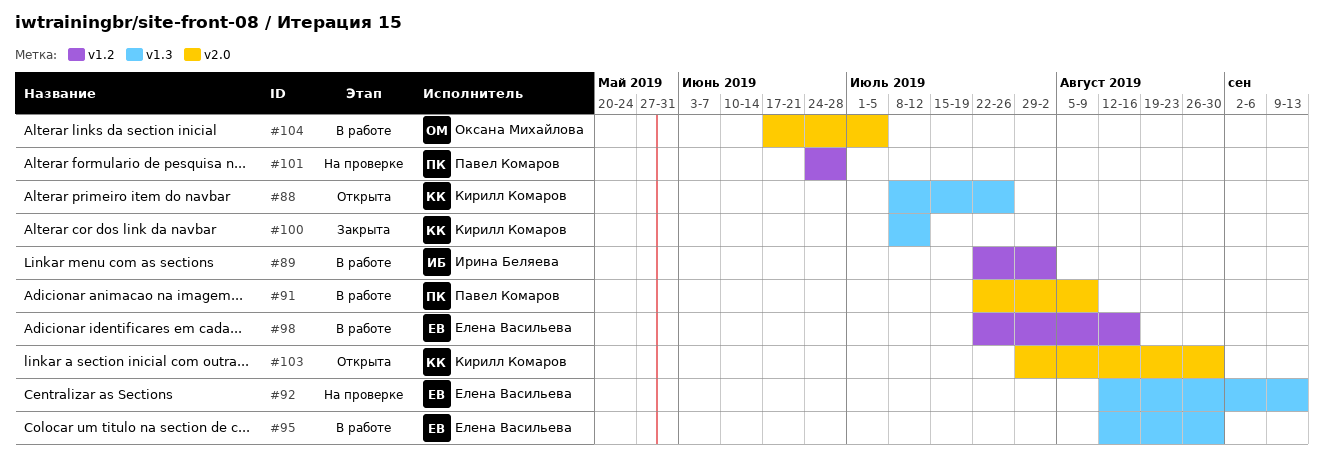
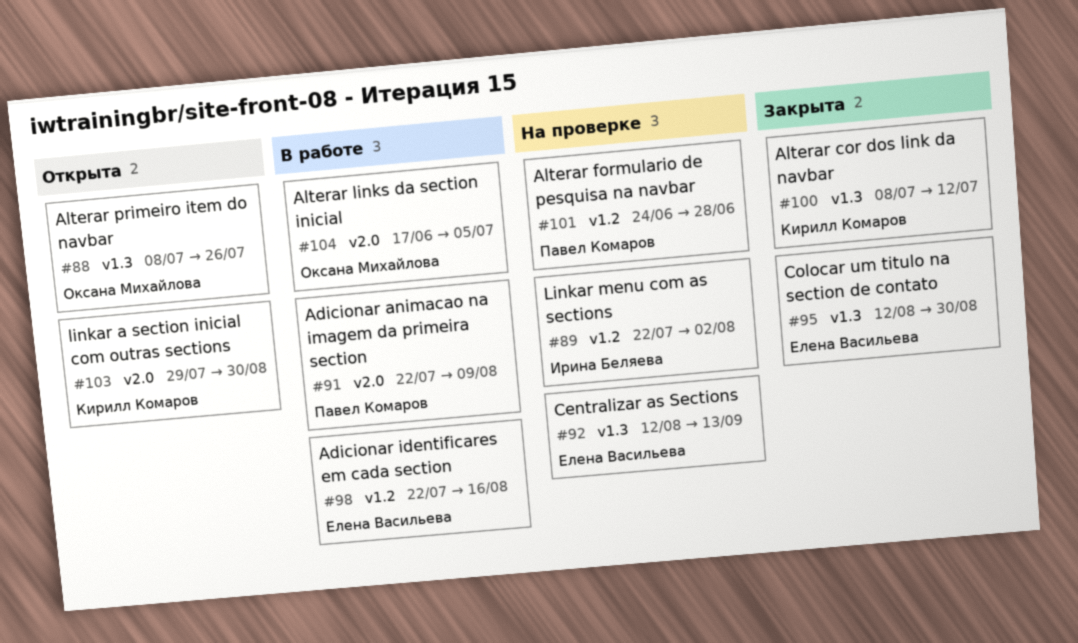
#88, owner: Кирилл Комаров -> Оксана Михайлова
#89, status: В работе -> На проверке
#95, status: В работе -> Закрыта

